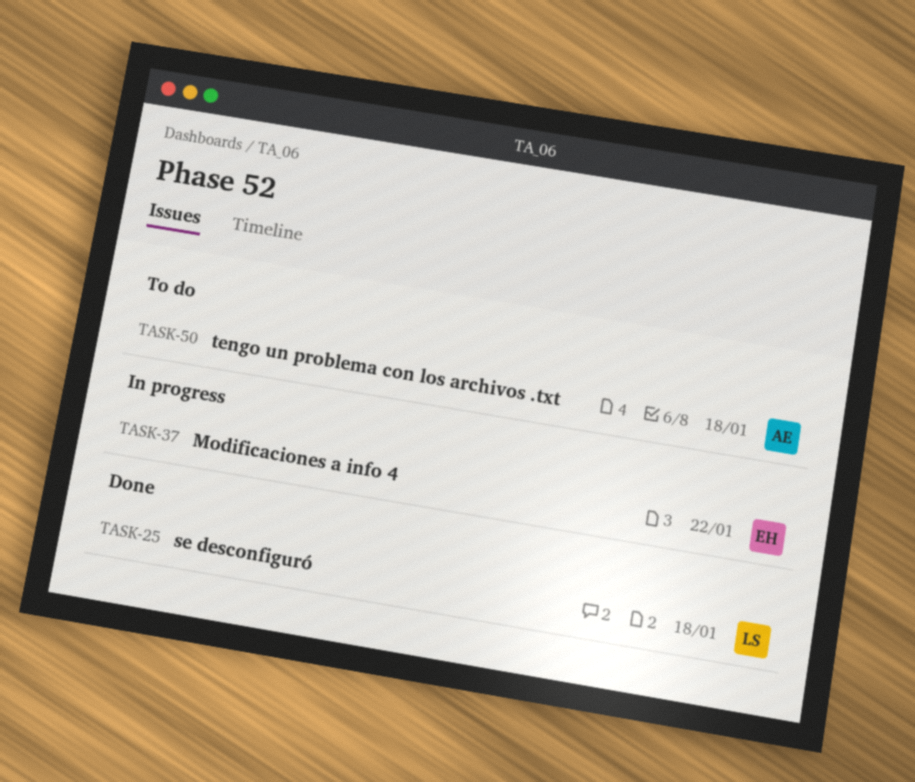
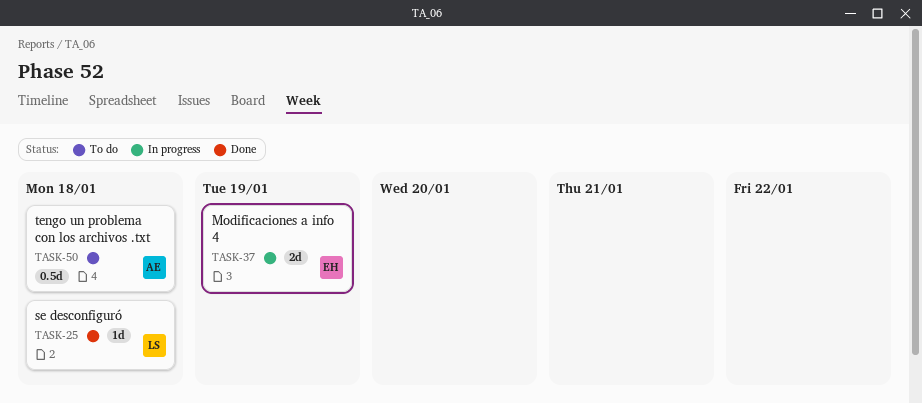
TASK-37, due: Jan 22 -> Jan 19

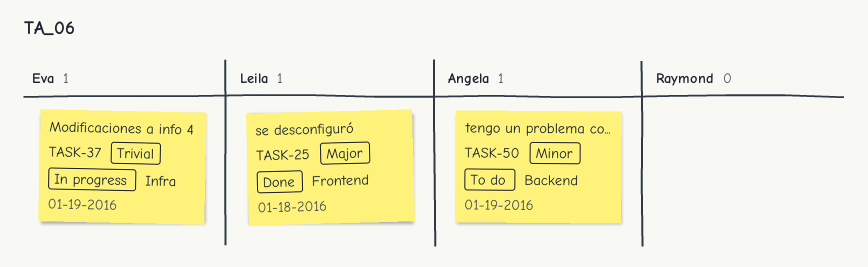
TASK-50, due: Jan 18 -> Jan 19

